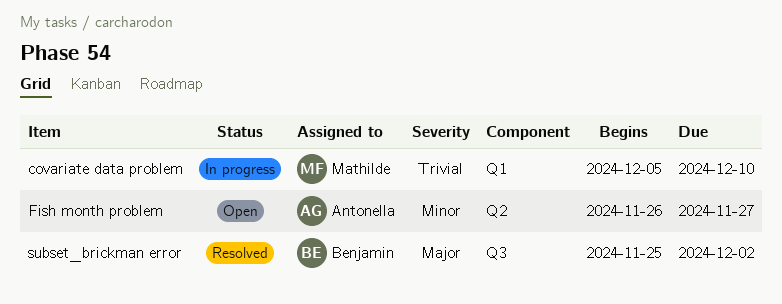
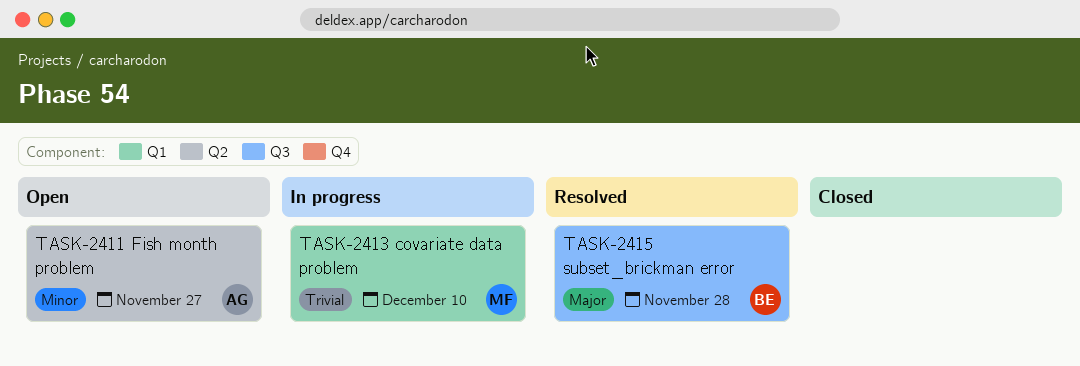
subset_brickman error, due: Dec 2 -> Nov 28

